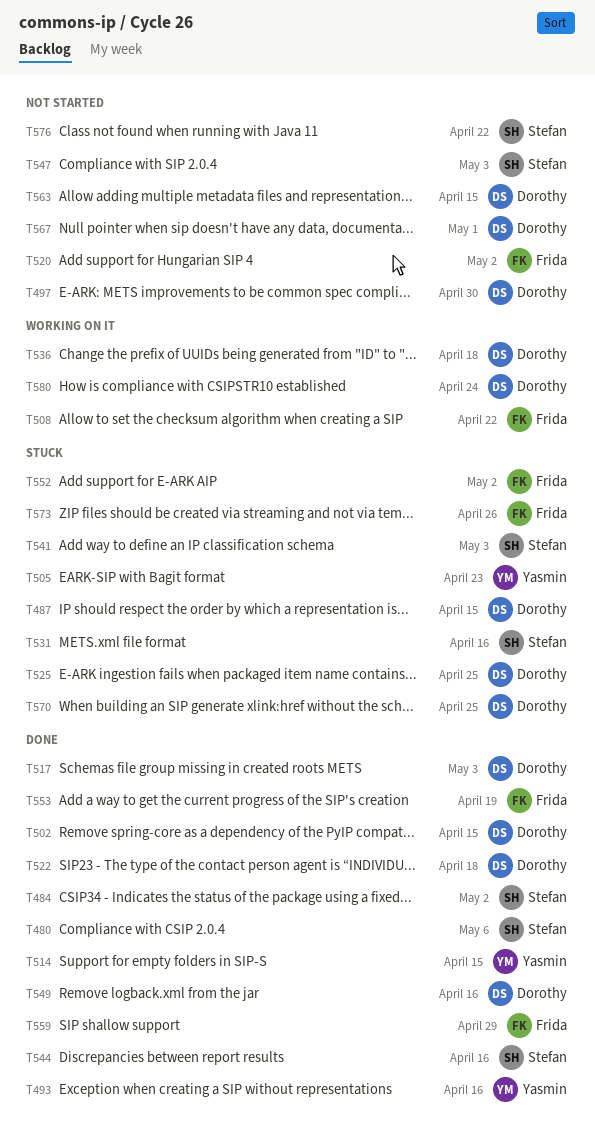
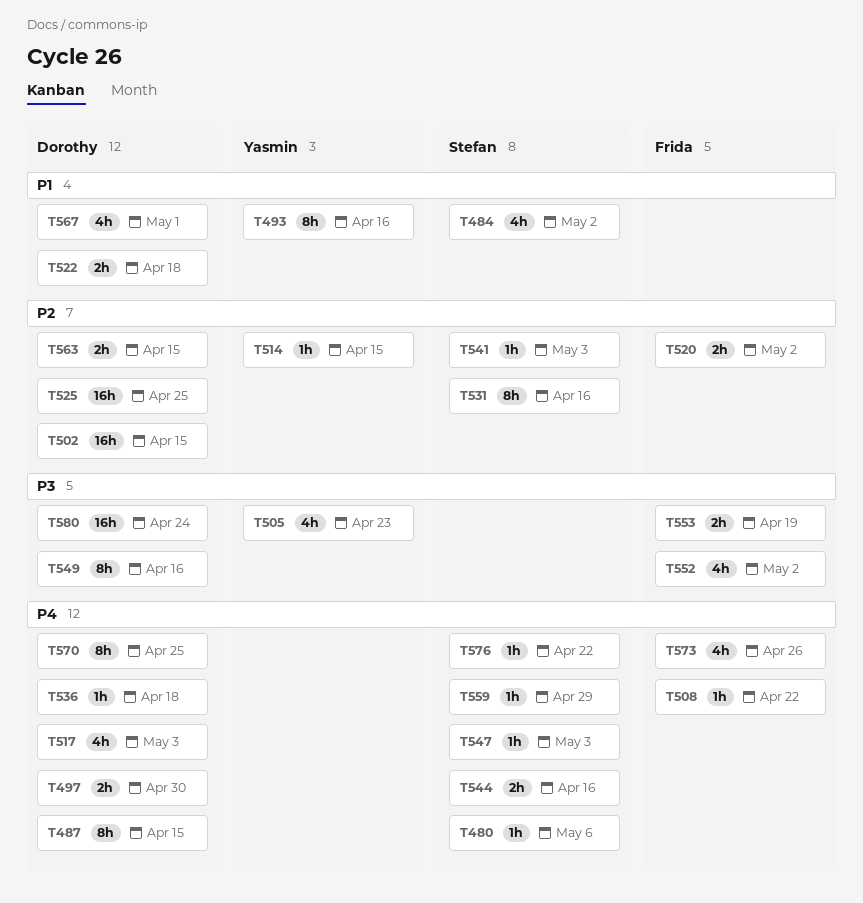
T559, owner: Frida -> Stefan

